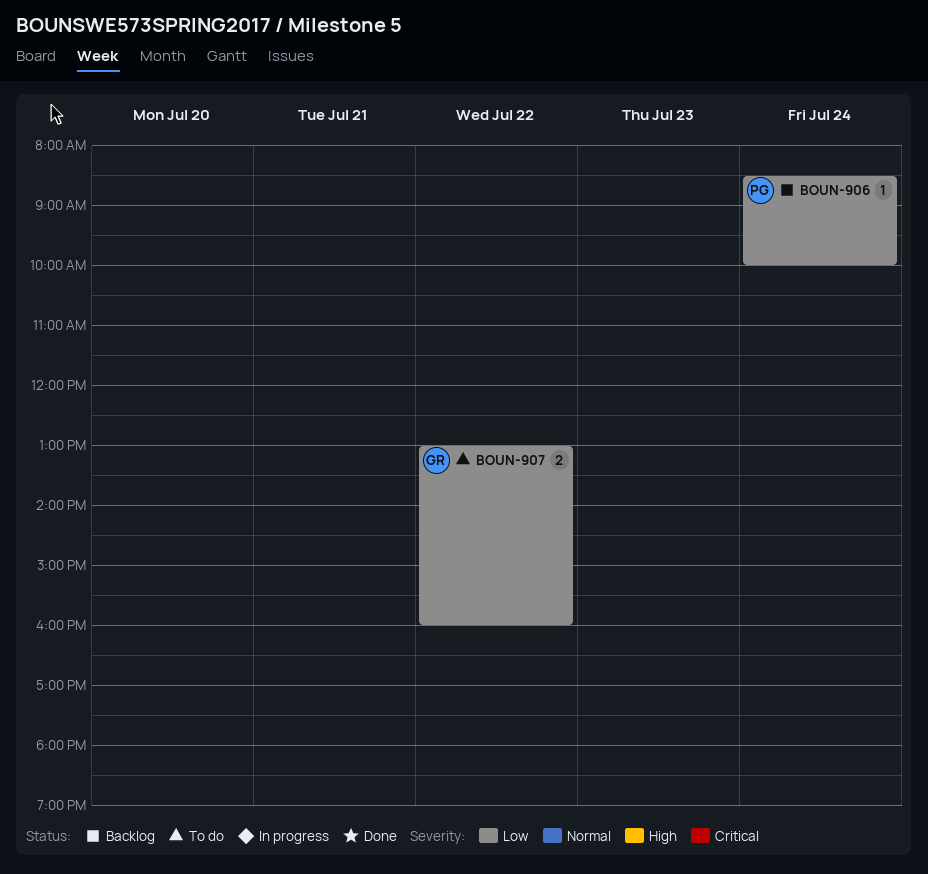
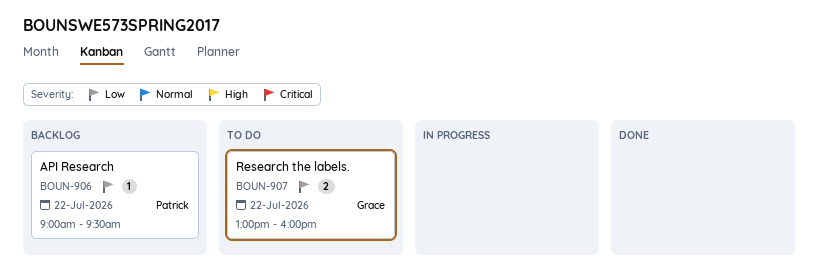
BOUN-906, day: Jul 24 -> Jul 22
BOUN-906, begins: 08:30 -> 09:00
BOUN-906, ends: 10:00 -> 09:30

